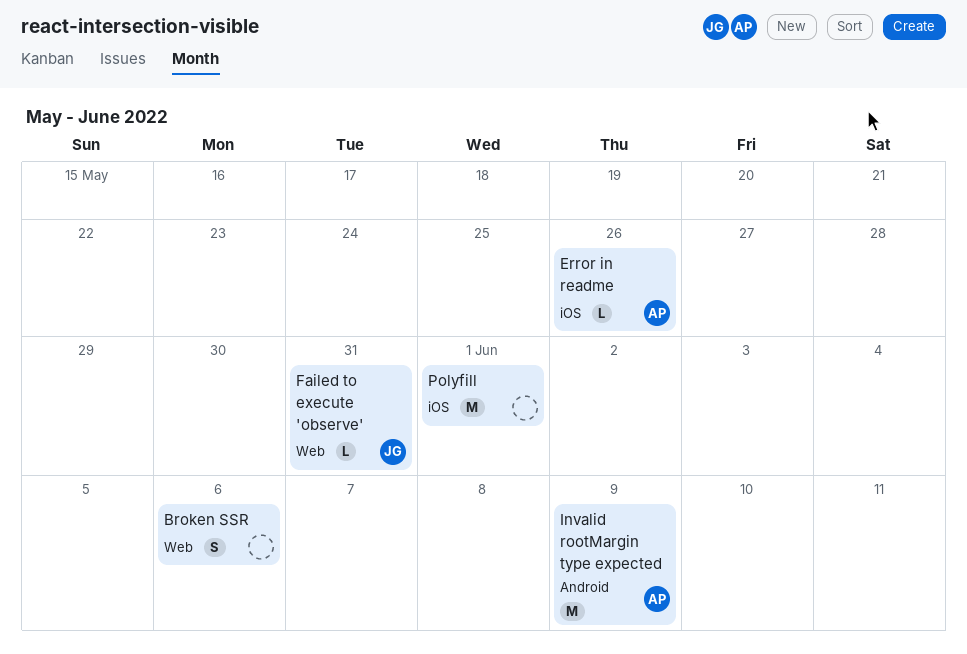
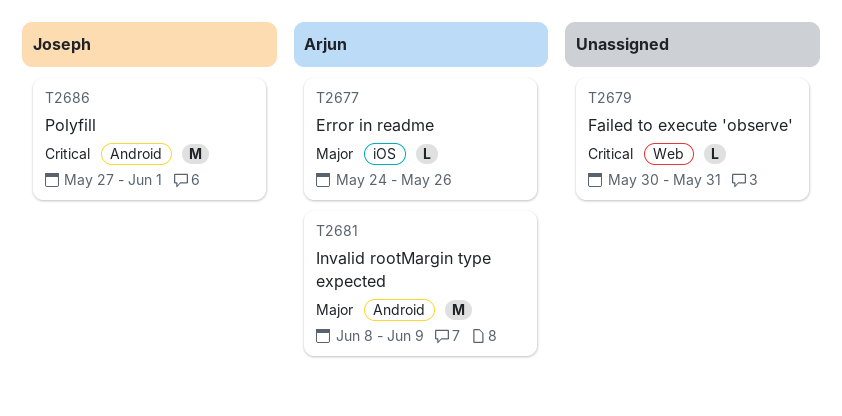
Broken SSR: present -> none
Failed to execute 'observe', owner: Joseph -> none
Polyfill, owner: none -> Joseph
Polyfill, label: iOS -> Android

